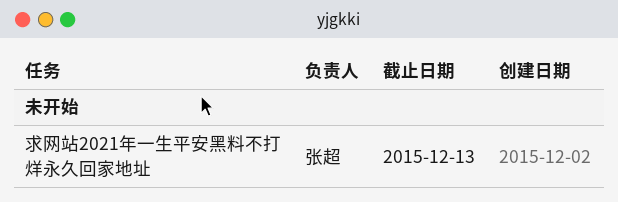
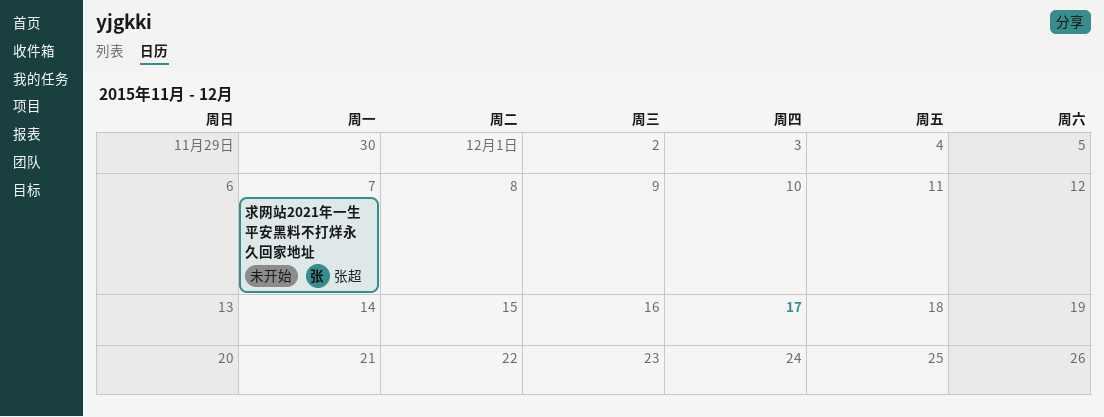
求网站2021年一生平安黑料不打烊永久回家地址, due: Dec 13 -> Dec 7

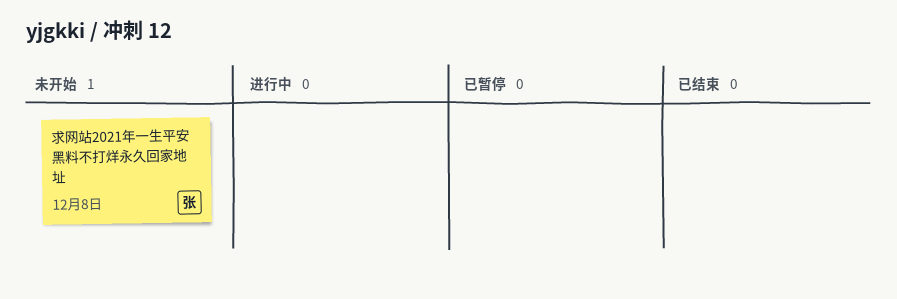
求网站2021年一生平安黑料不打烊永久回家地址, due: Dec 7 -> Dec 8

